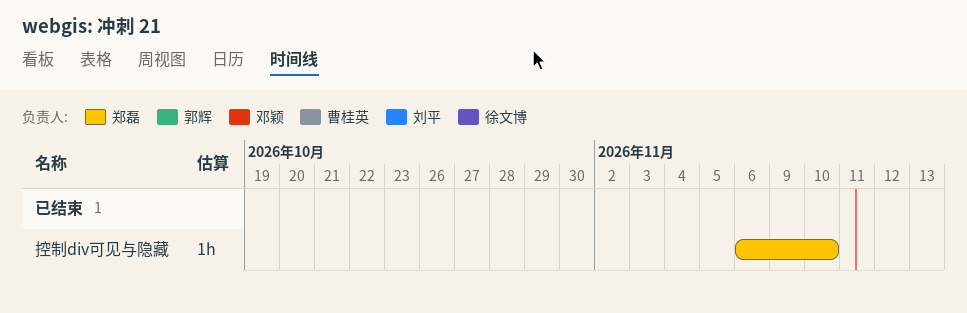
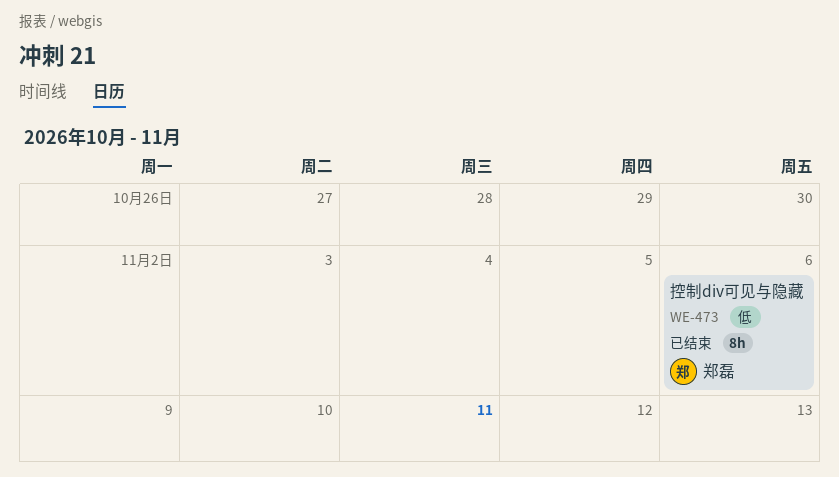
控制div可见与隐藏, estimate: 1h -> 8h
控制div可见与隐藏, due: Nov 10 -> Nov 6

